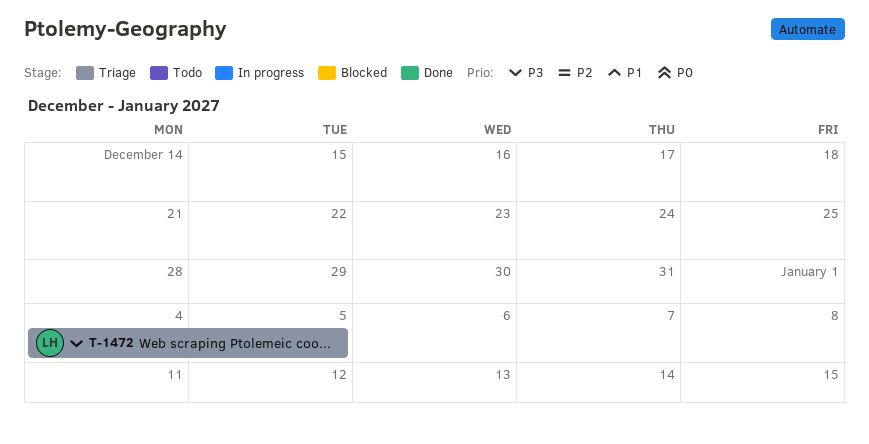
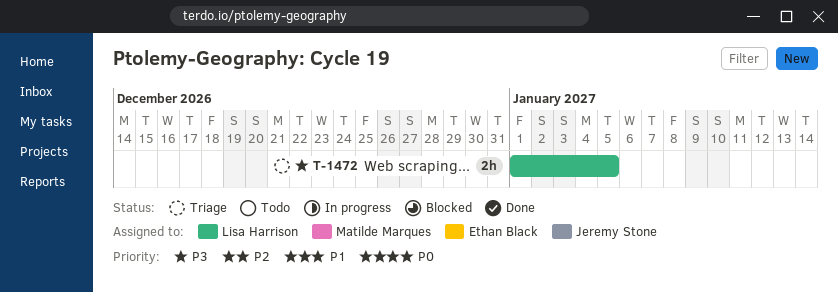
T-1472, start: Jan 4 -> Jan 1

